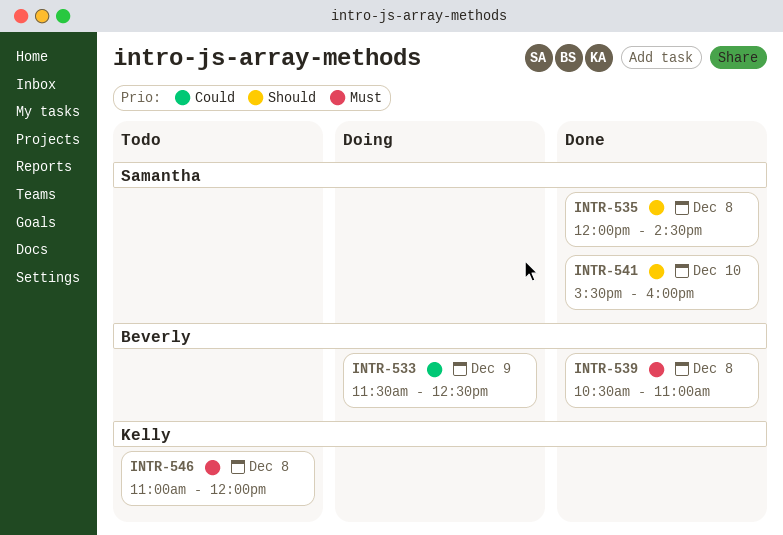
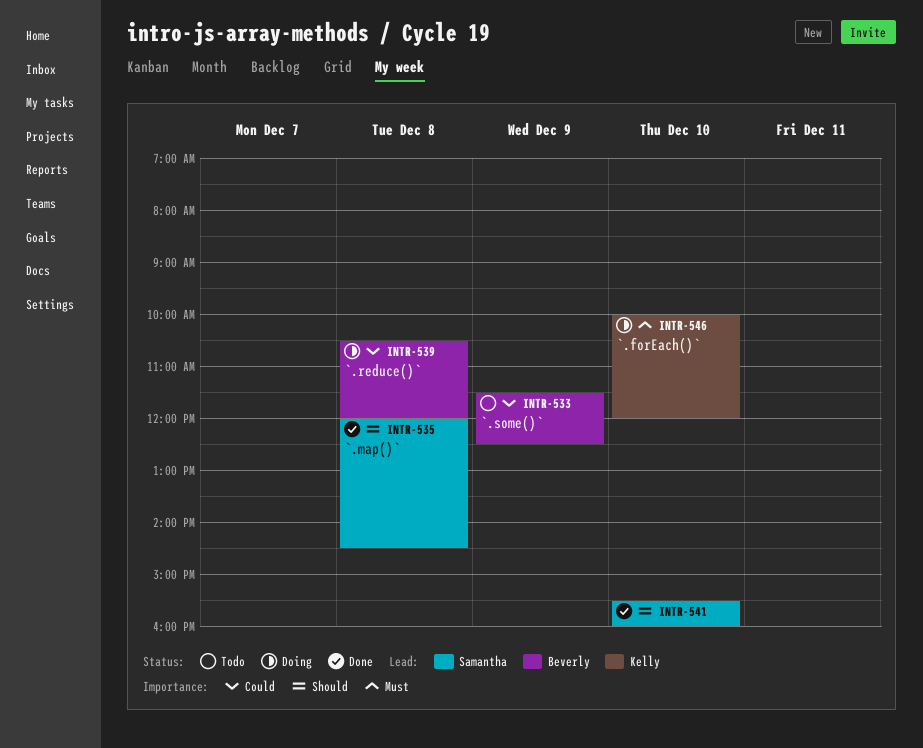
INTR-533, status: Doing -> Todo
INTR-539, status: Done -> Doing
INTR-539, priority: Must -> Could
INTR-539, ends: 11:00 -> 12:00
INTR-546, status: Todo -> Doing
INTR-546, day: Dec 8 -> Dec 10
INTR-546, begins: 11:00 -> 10:00

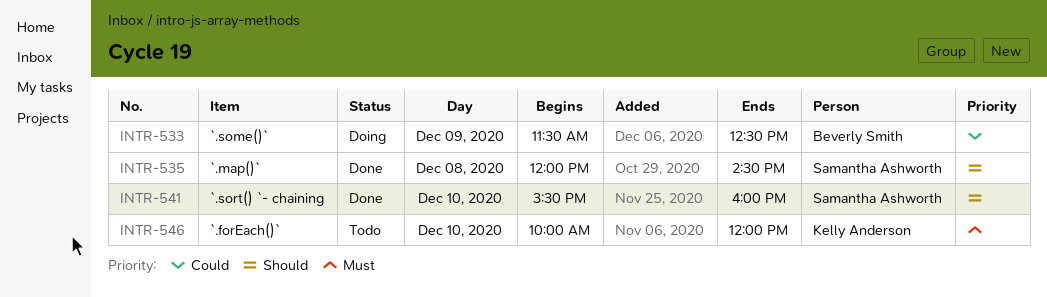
INTR-533, status: Todo -> Doing
INTR-539: present -> none
INTR-546, status: Doing -> Todo

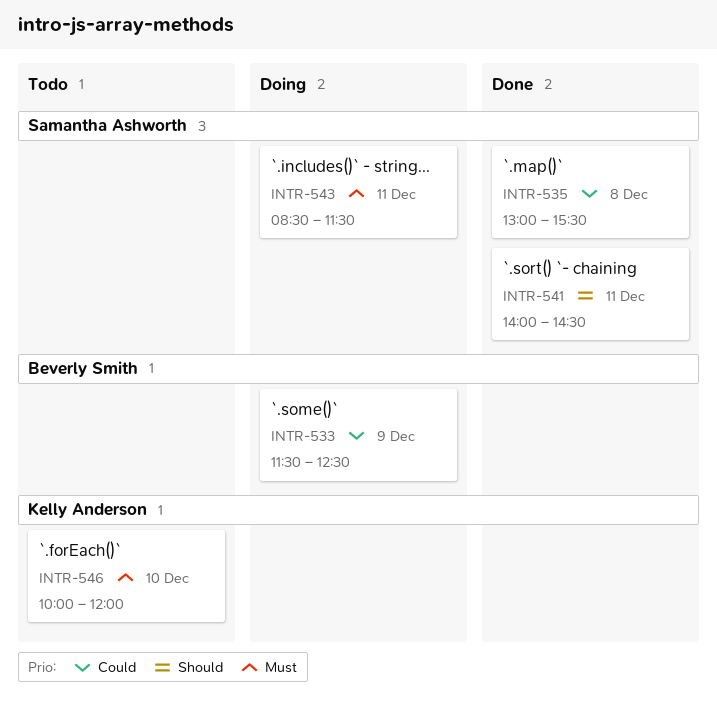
INTR-535, priority: Should -> Could
INTR-535, begins: 12:00 -> 13:00
INTR-535, ends: 14:30 -> 15:30
INTR-541, day: Dec 10 -> Dec 11
INTR-541, begins: 15:30 -> 14:00
INTR-541, ends: 16:00 -> 14:30
INTR-543: none -> present

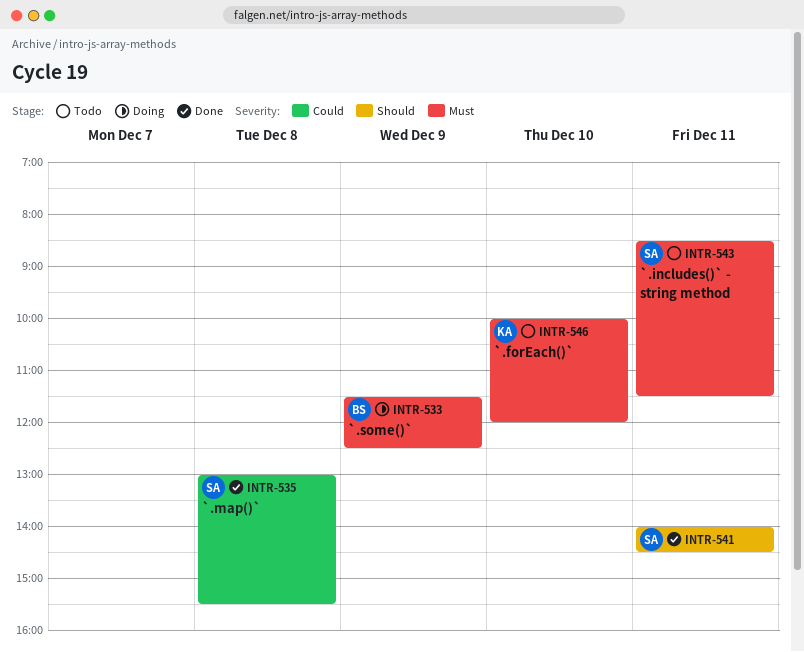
INTR-533, priority: Could -> Must
INTR-543, status: Doing -> Todo

